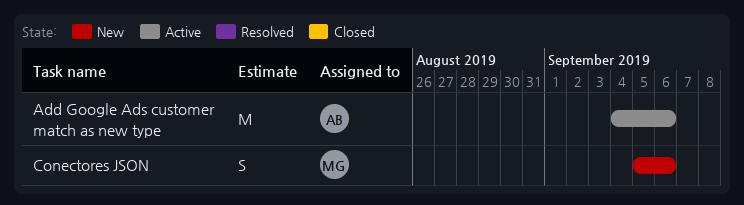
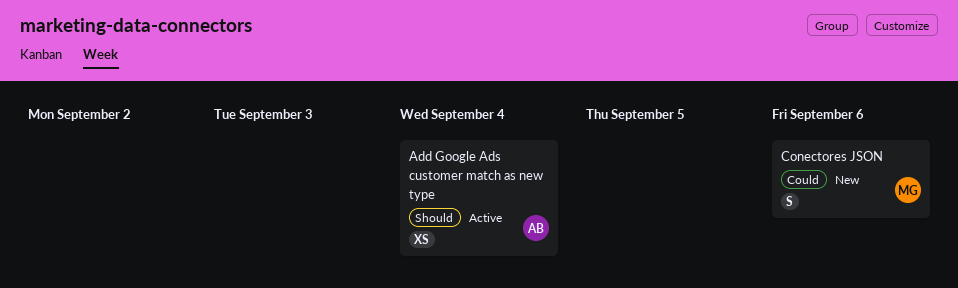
Add Google Ads customer match as new type, estimate: M -> XS
Add Google Ads customer match as new type, due: Sep 6 -> Sep 4

